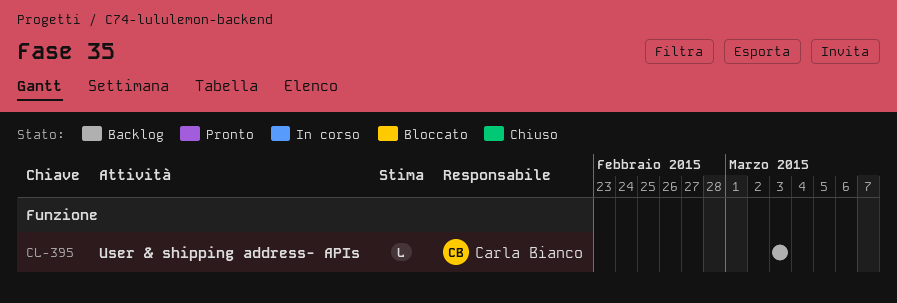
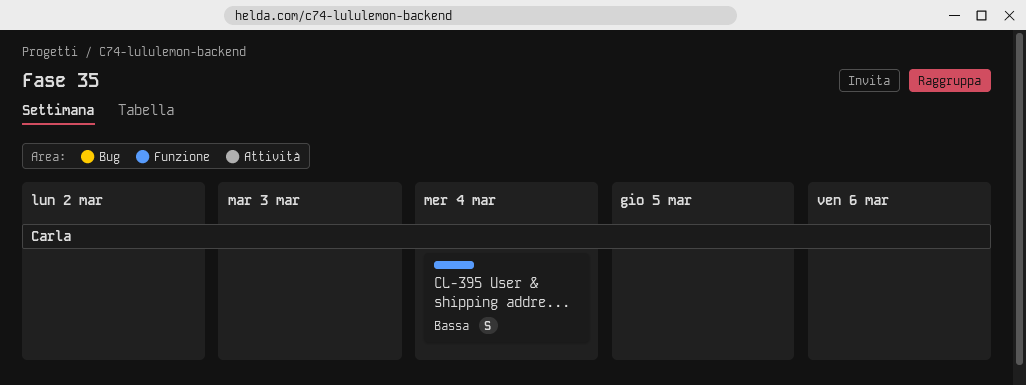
CL-395, estimate: L -> S
CL-395, due: Mar 3 -> Mar 4

